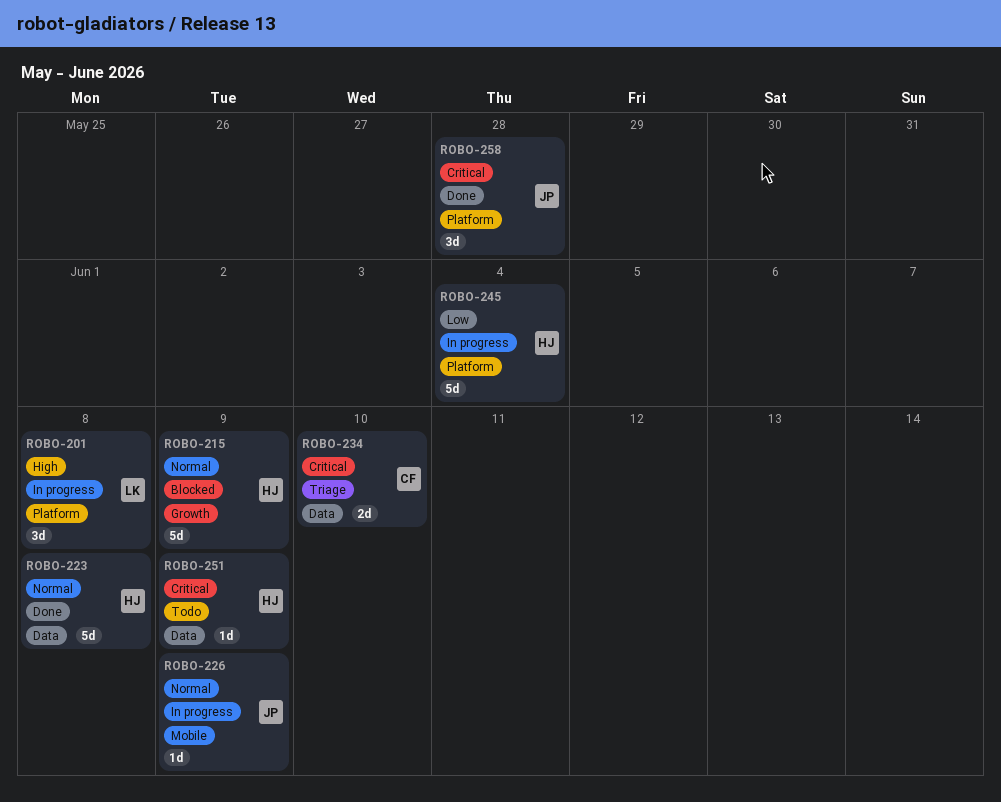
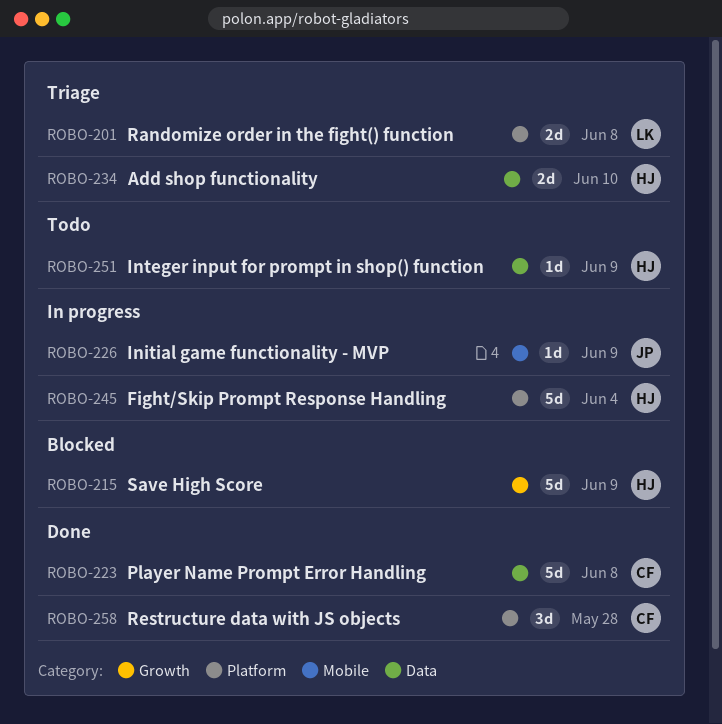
ROBO-201, status: In progress -> Triage
ROBO-201, estimate: 3d -> 2d
ROBO-223, owner: HJ -> CF
ROBO-234, owner: CF -> HJ
ROBO-258, owner: JP -> CF

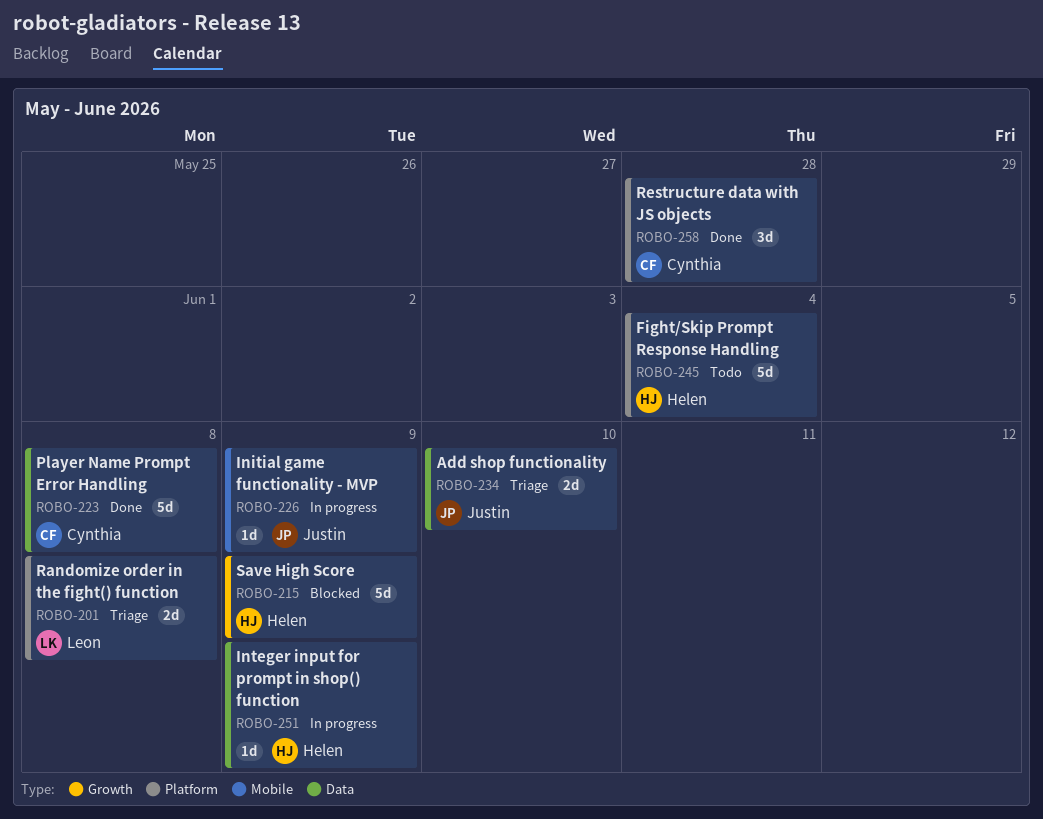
ROBO-234, owner: Helen -> Justin
ROBO-245, status: In progress -> Todo
ROBO-251, status: Todo -> In progress

